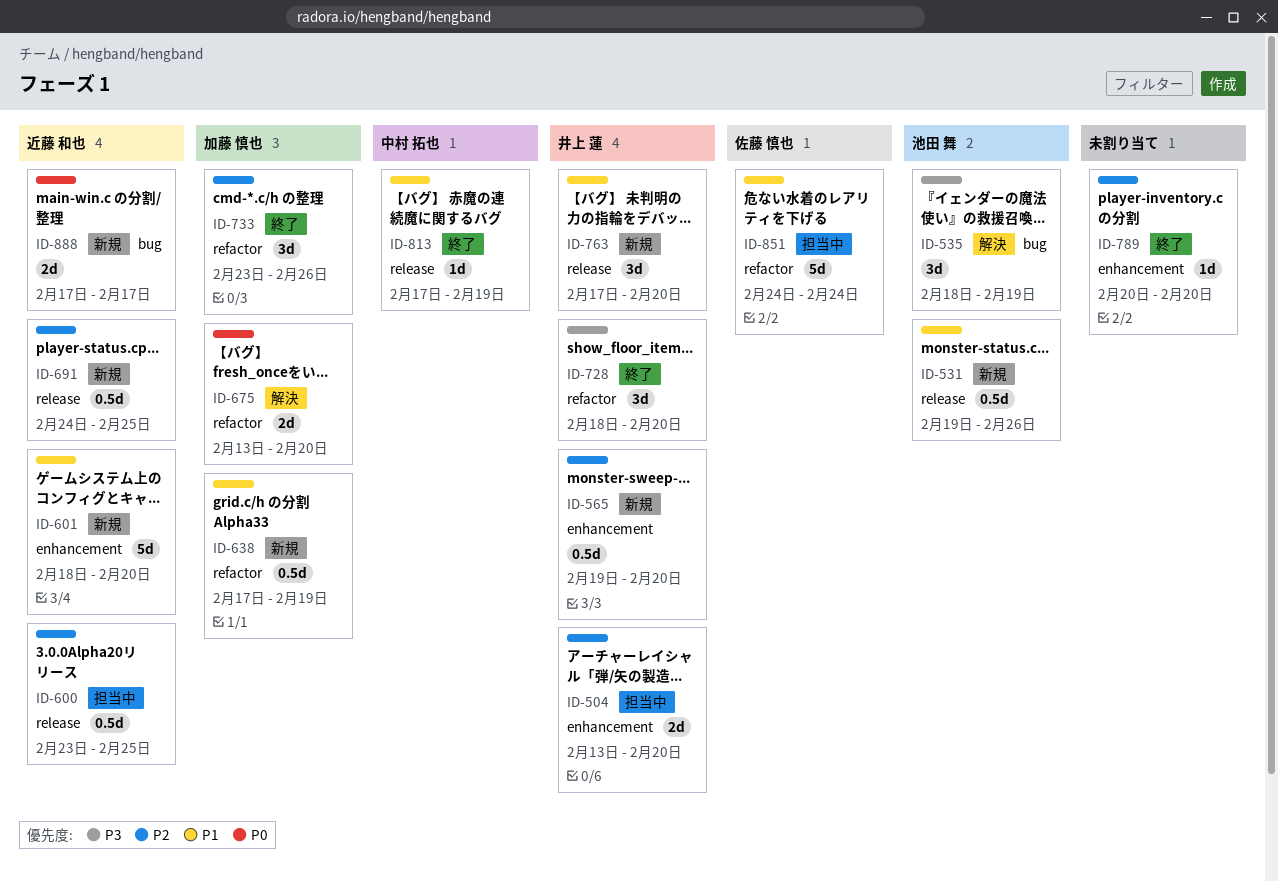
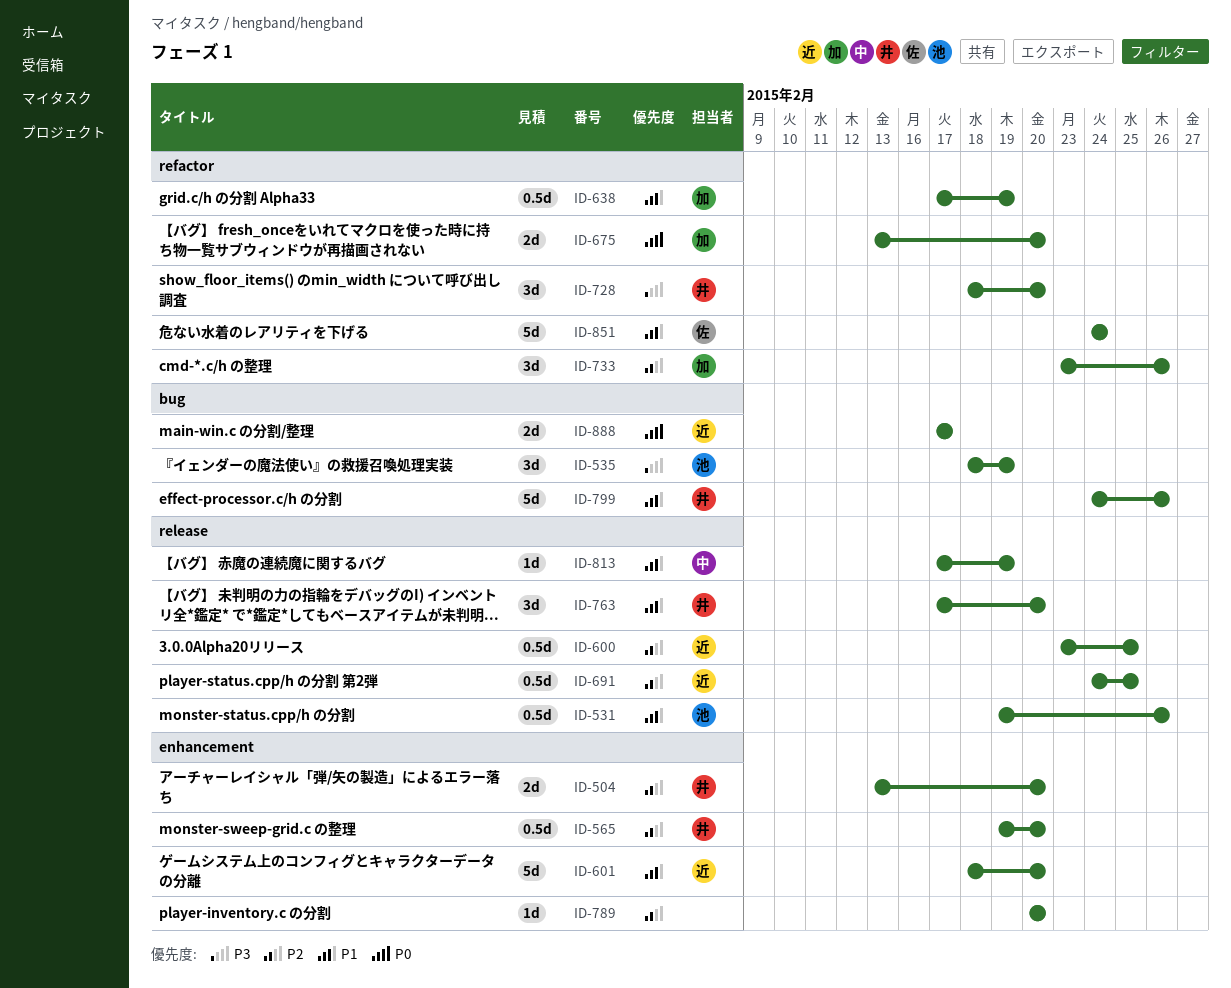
ID-799: none -> present

